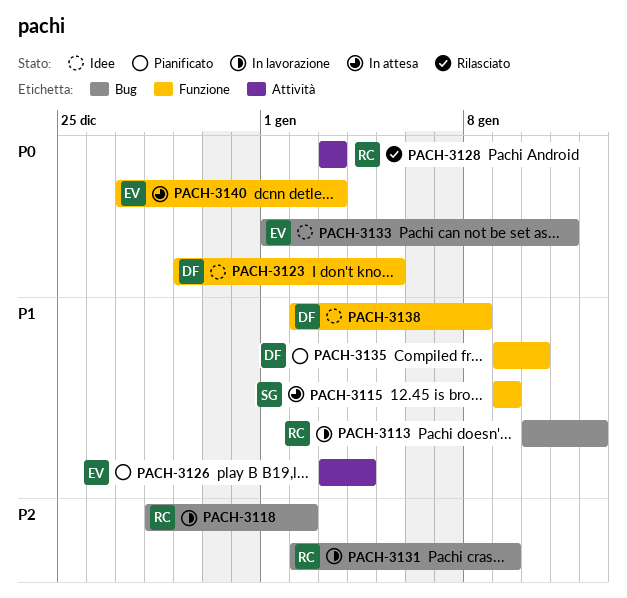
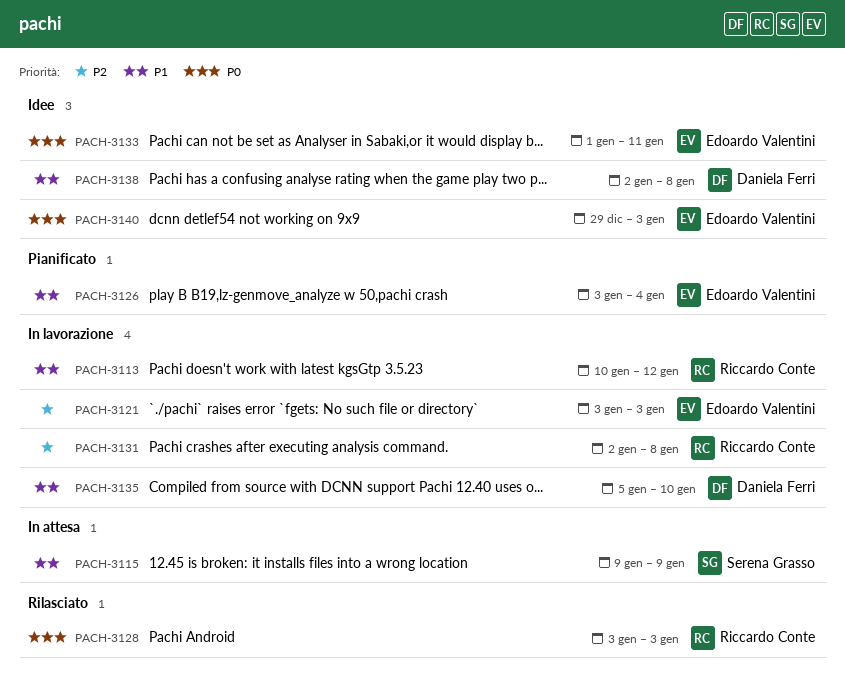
PACH-3118: present -> none
PACH-3121: none -> present
PACH-3123: present -> none
PACH-3131, due: Jan 9 -> Jan 8
PACH-3135, status: Pianificato -> In lavorazione
PACH-3135, start: Jan 9 -> Jan 5
PACH-3140, status: In attesa -> Idee
PACH-3140, start: Dec 27 -> Dec 29

